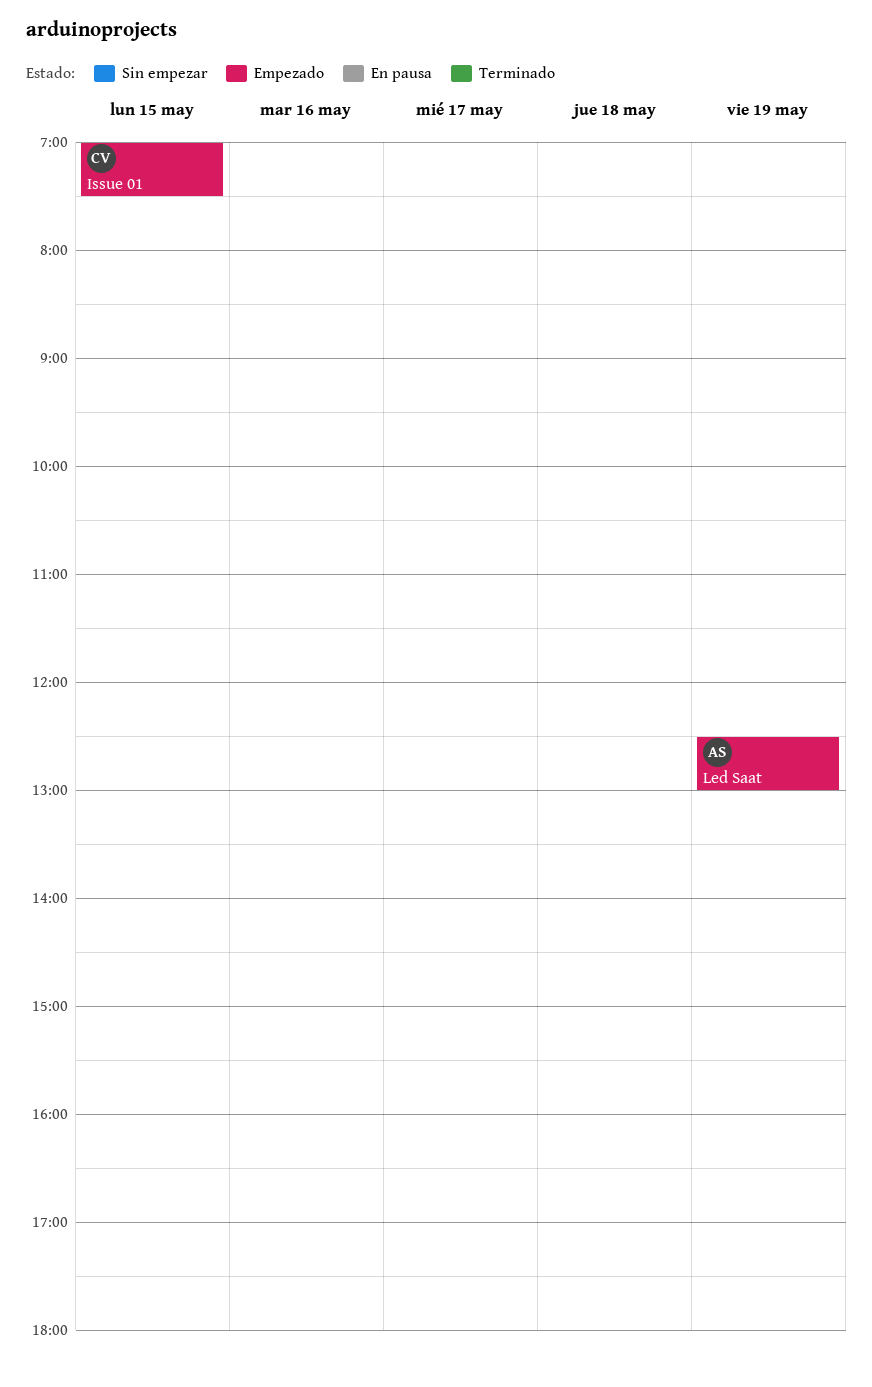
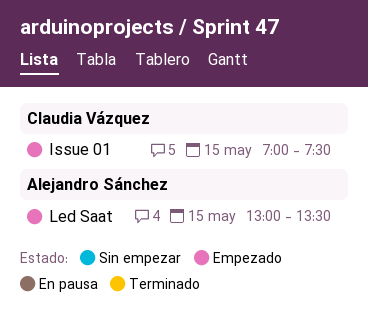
Led Saat, day: May 19 -> May 15
Led Saat, begins: 12:30 -> 13:00
Led Saat, ends: 13:00 -> 13:30

